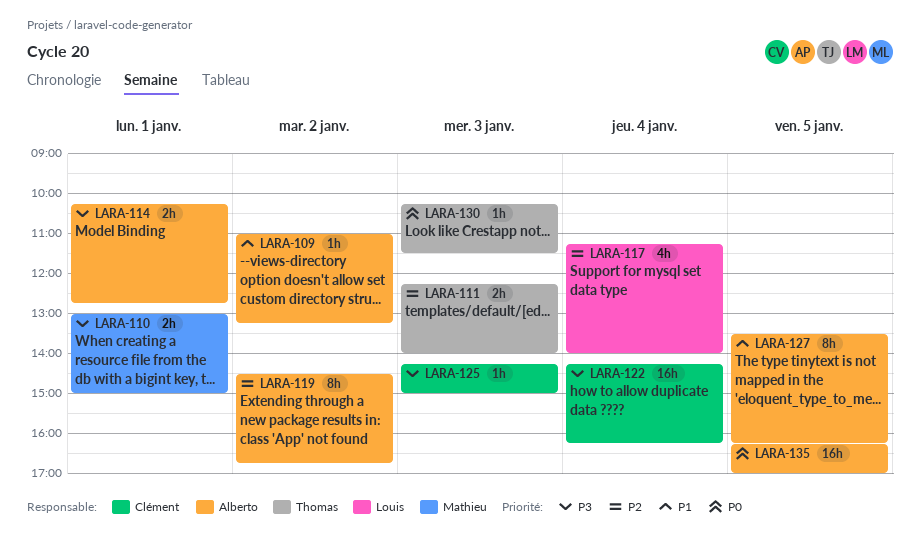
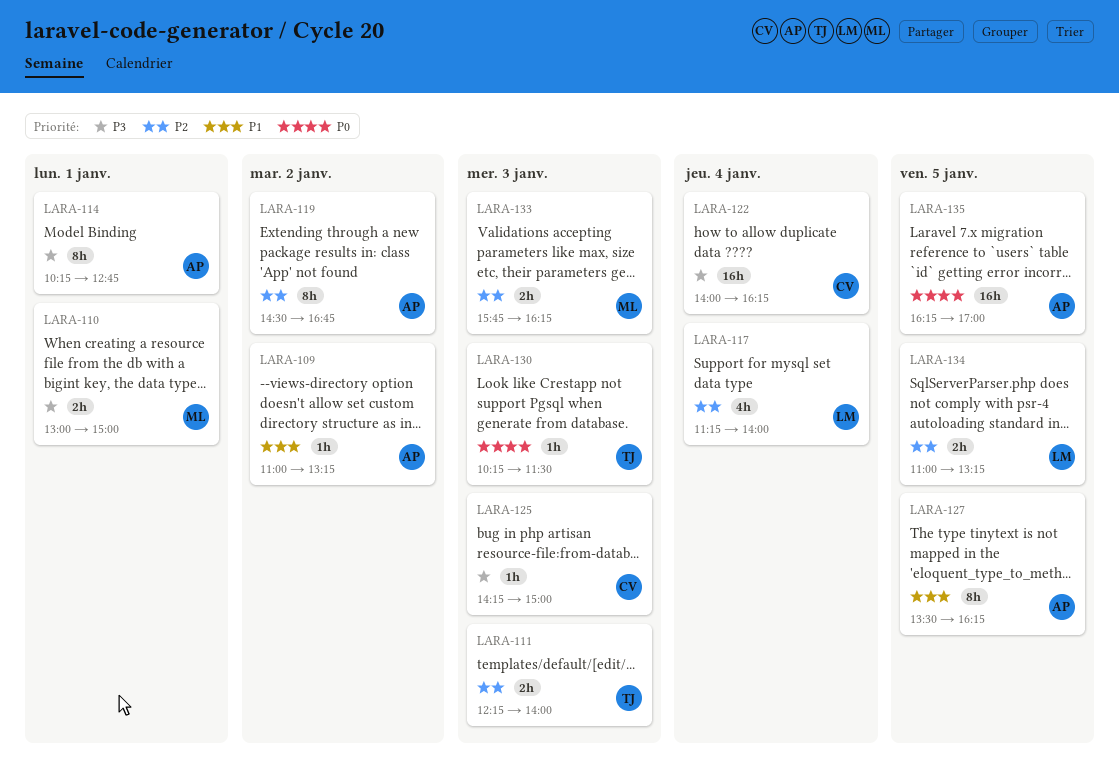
LARA-114, estimate: 2h -> 8h
LARA-122, begins: 14:15 -> 14:00
LARA-133: none -> present
LARA-134: none -> present

